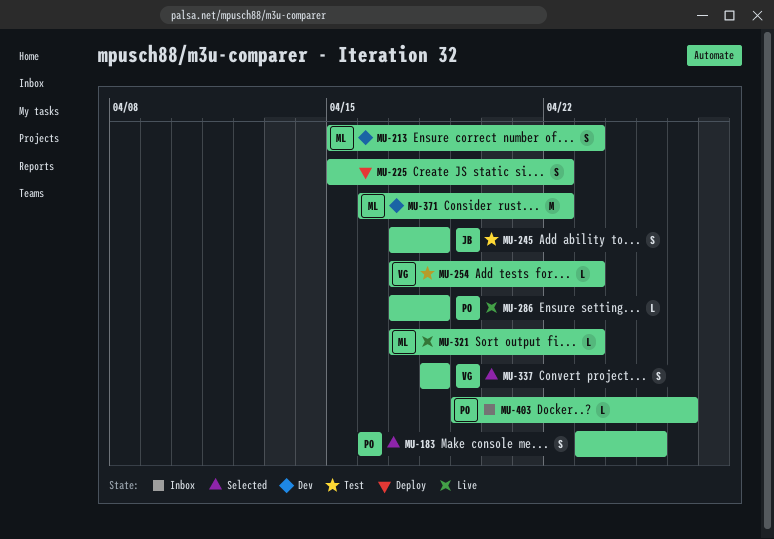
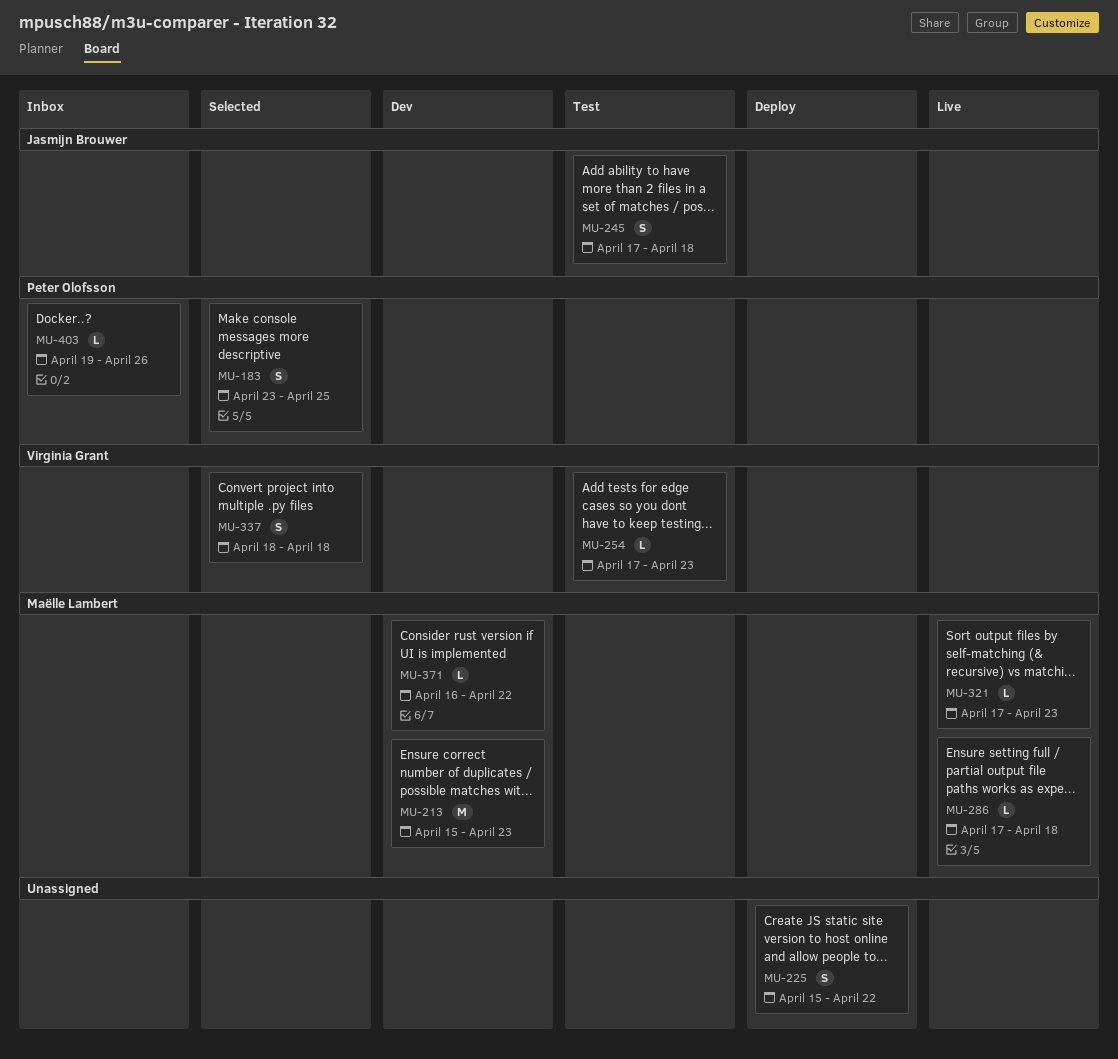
MU-213, estimate: S -> M
MU-286, owner: Peter Olofsson -> Maëlle Lambert
MU-371, estimate: M -> L

